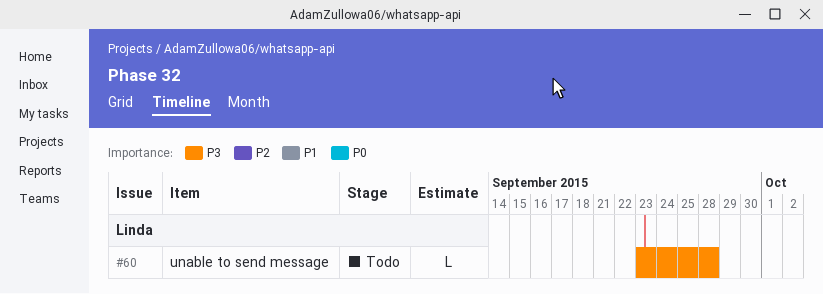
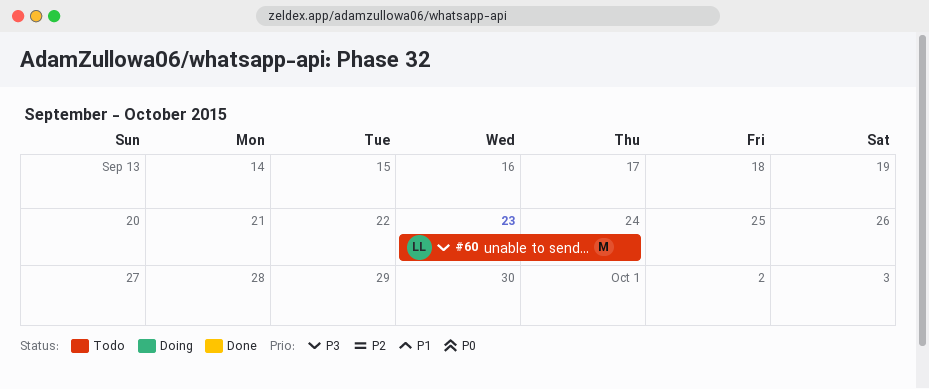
#60, estimate: L -> M
#60, due: Sep 28 -> Sep 24

